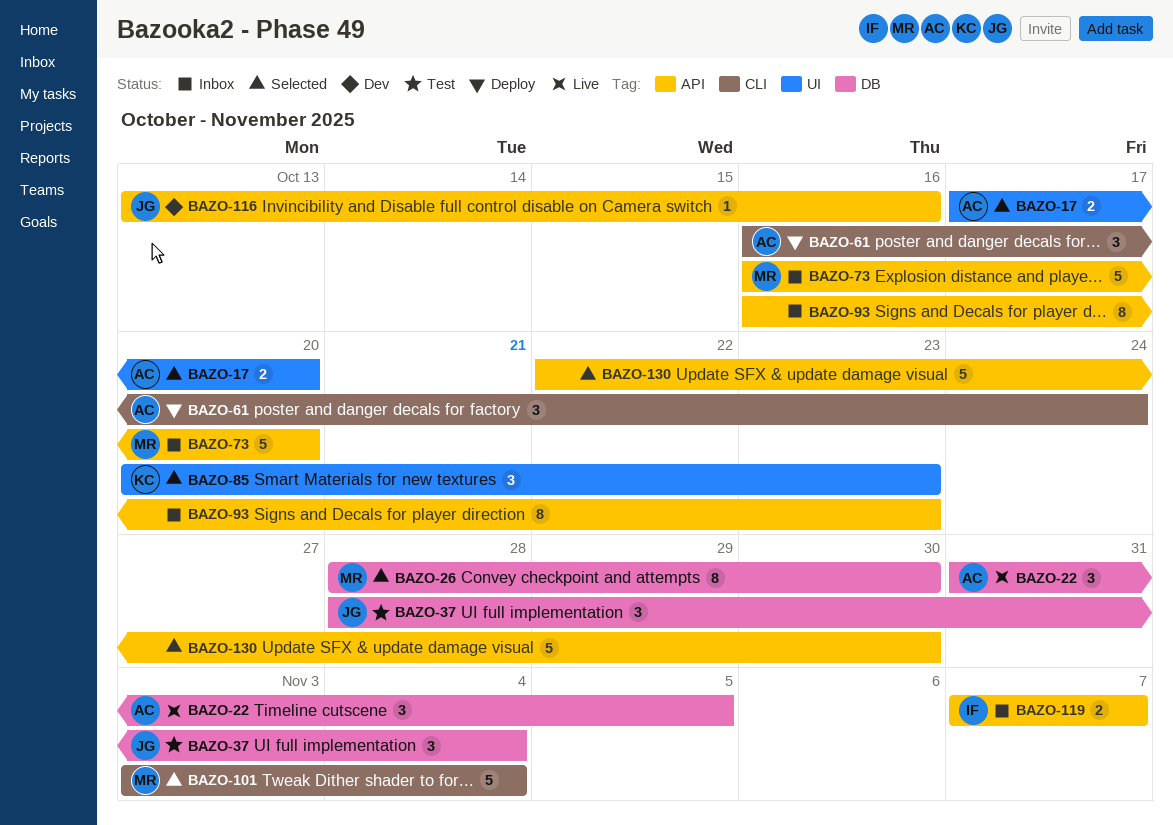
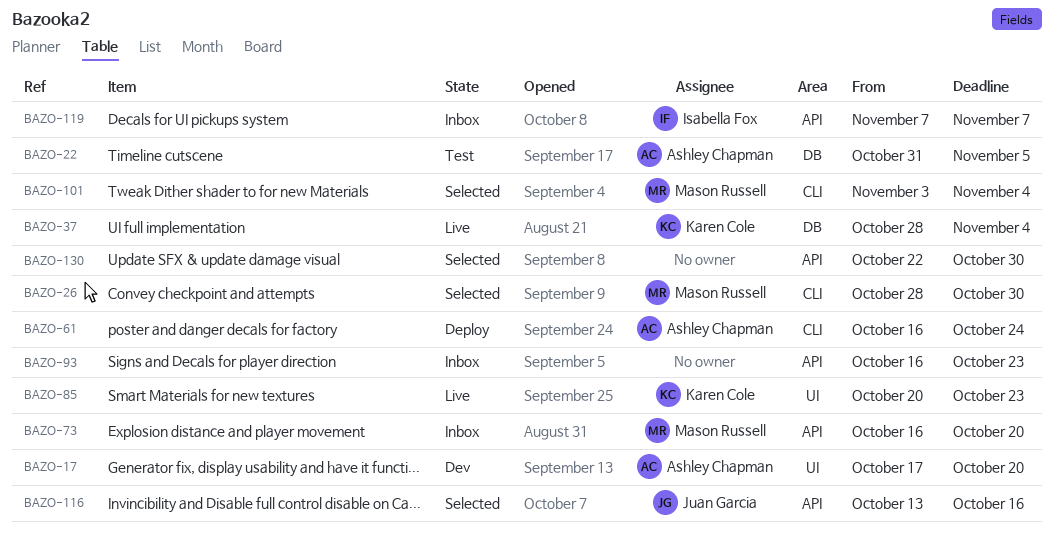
BAZO-17, status: Selected -> Dev
BAZO-22, status: Live -> Test
BAZO-26, label: DB -> CLI
BAZO-37, status: Test -> Live
BAZO-37, owner: Juan Garcia -> Karen Cole
BAZO-85, status: Selected -> Live
BAZO-116, status: Dev -> Selected

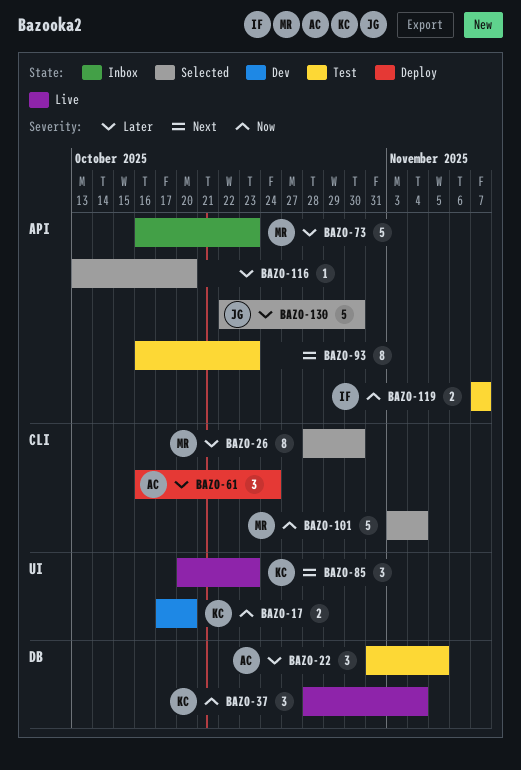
BAZO-17, owner: Ashley Chapman -> Karen Cole
BAZO-73, due: Oct 20 -> Oct 23
BAZO-93, status: Inbox -> Test
BAZO-116, owner: Juan Garcia -> none
BAZO-116, due: Oct 16 -> Oct 20
BAZO-119, status: Inbox -> Test
BAZO-130, owner: none -> Juan Garcia

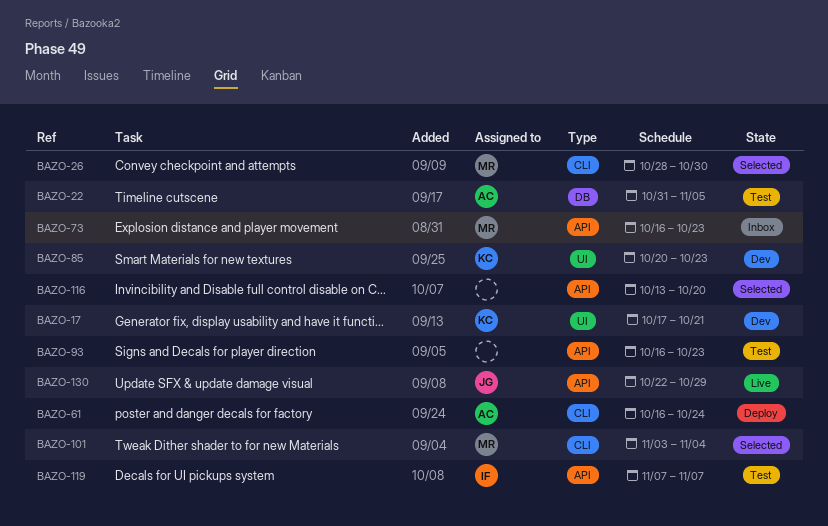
BAZO-17, due: Oct 20 -> Oct 21
BAZO-37: present -> none
BAZO-85, status: Live -> Dev
BAZO-130, status: Selected -> Live
BAZO-130, due: Oct 30 -> Oct 29

